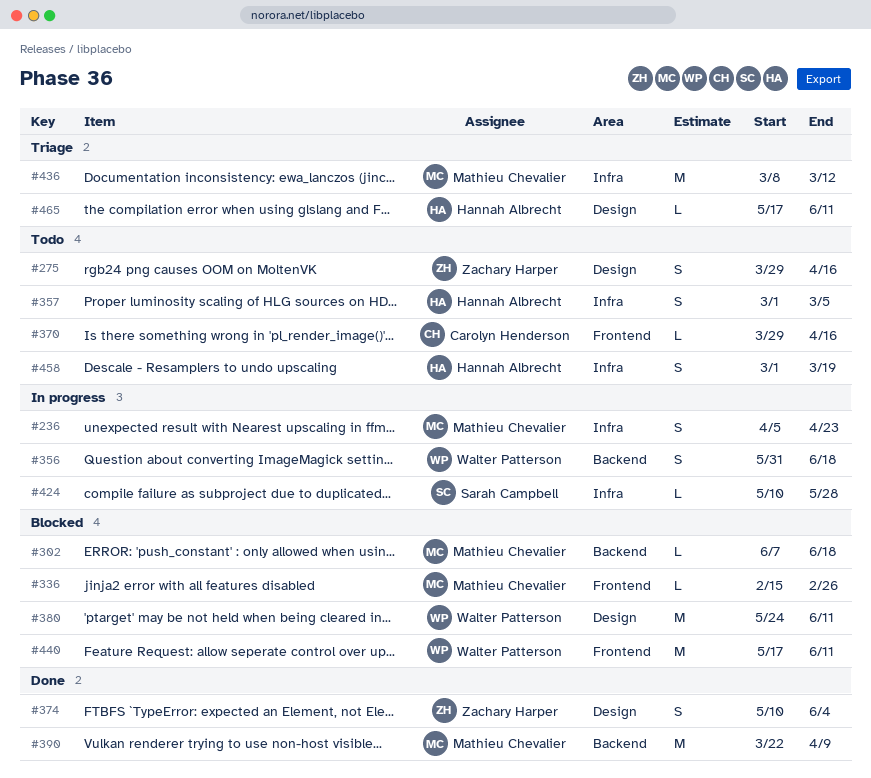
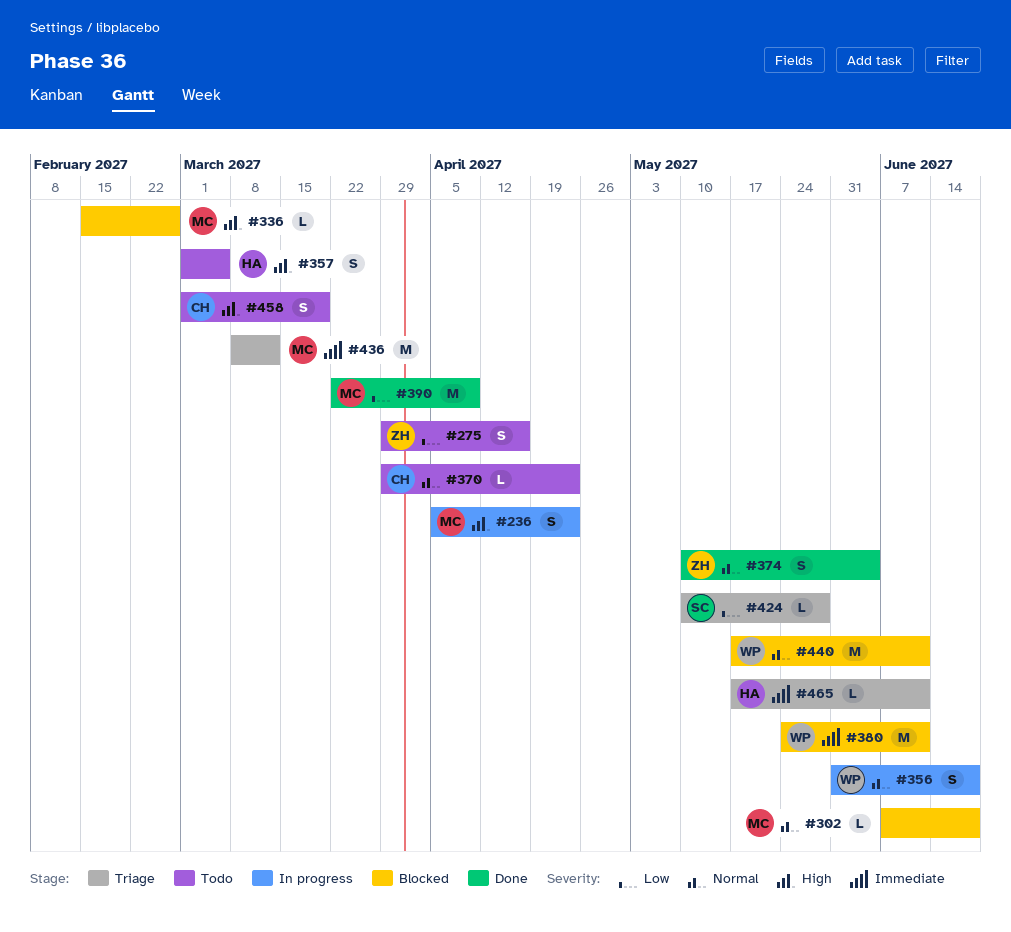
#370, due: Apr 16 -> Apr 23
#424, status: In progress -> Triage
#458, owner: Hannah Albrecht -> Carolyn Henderson

